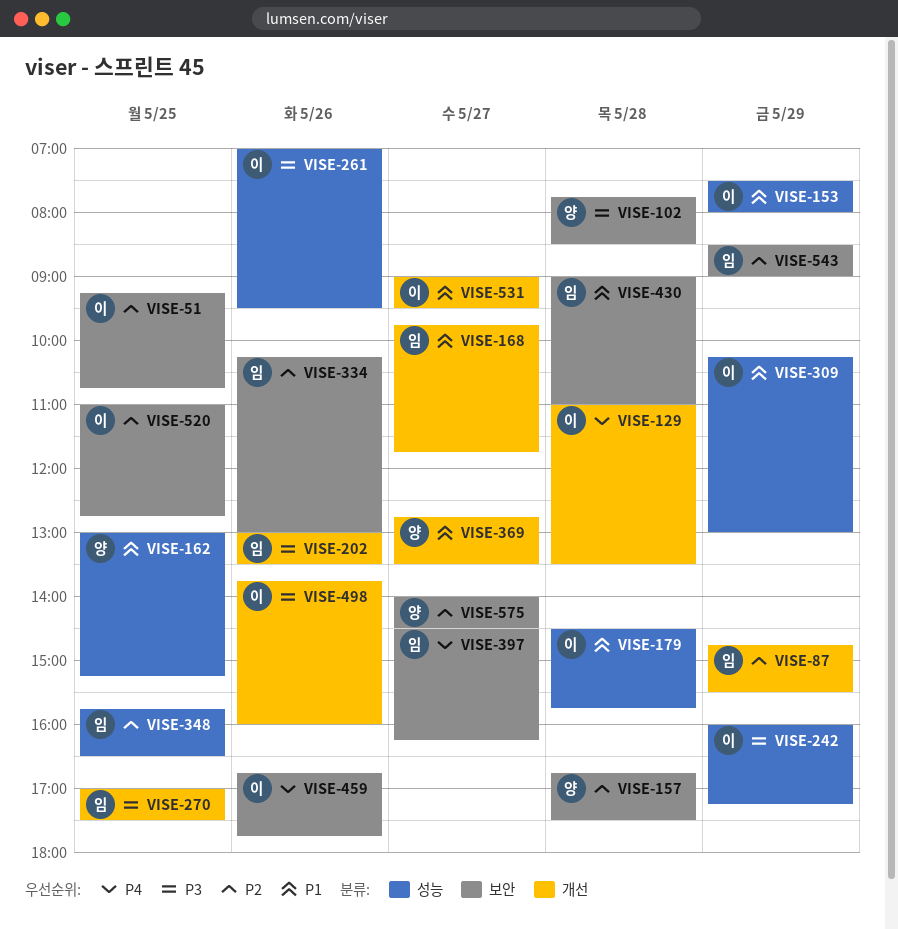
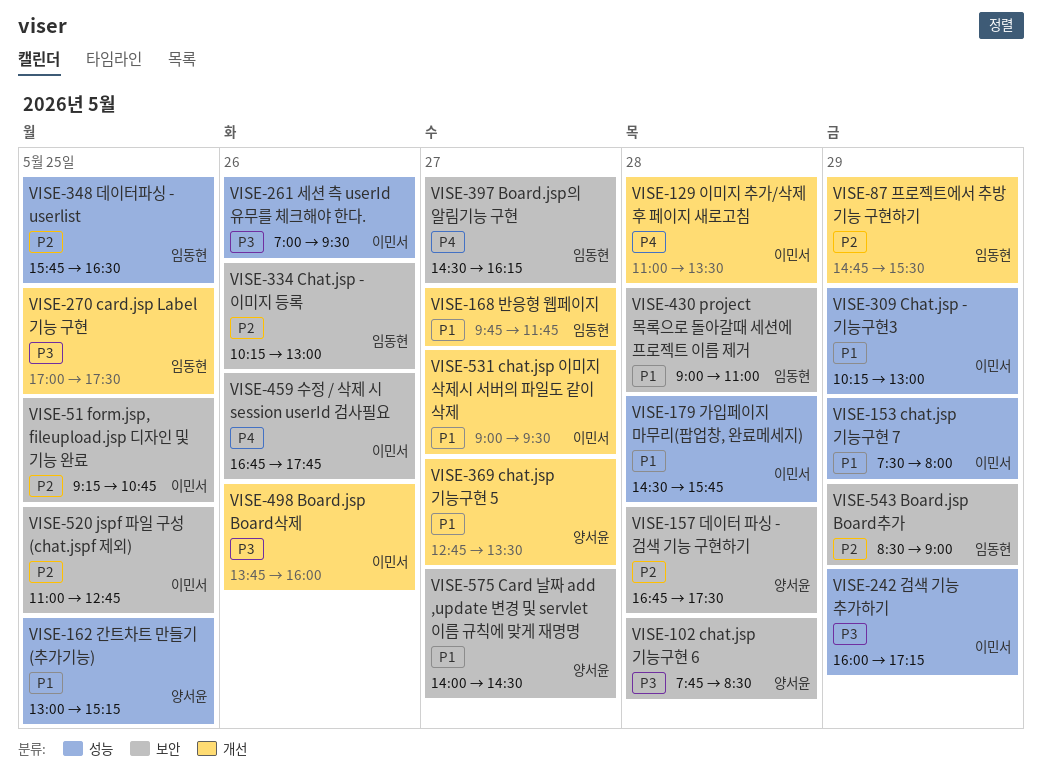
VISE-202: present -> none
VISE-575, priority: P2 -> P1

